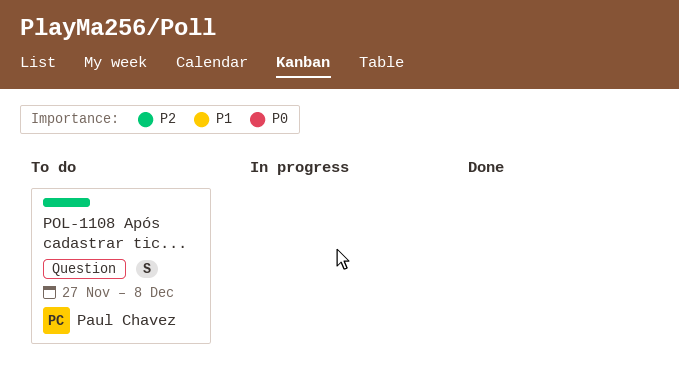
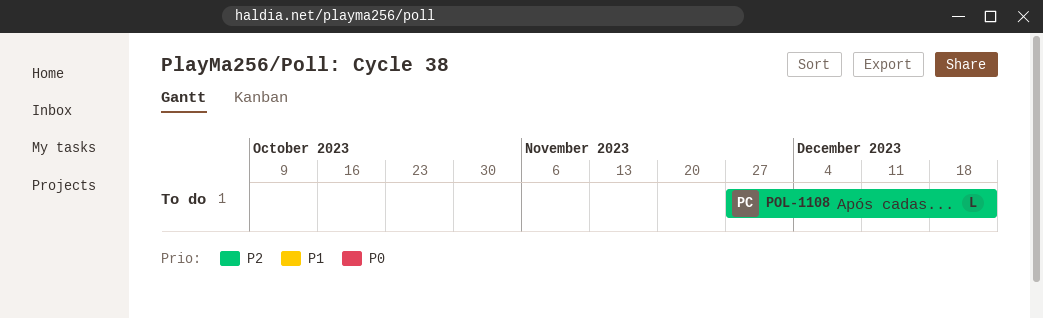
POL-1108, estimate: S -> L
POL-1108, due: Dec 8 -> Dec 22

